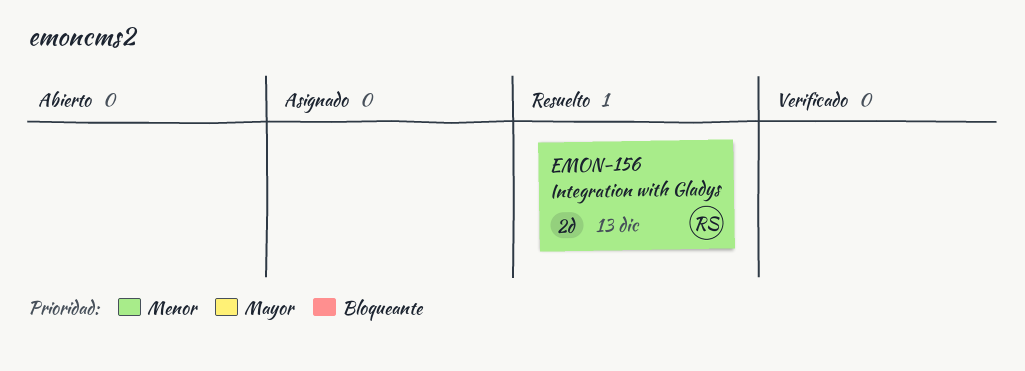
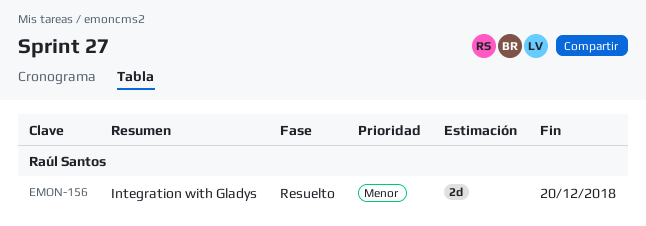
EMON-156, due: Dec 13 -> Dec 20

